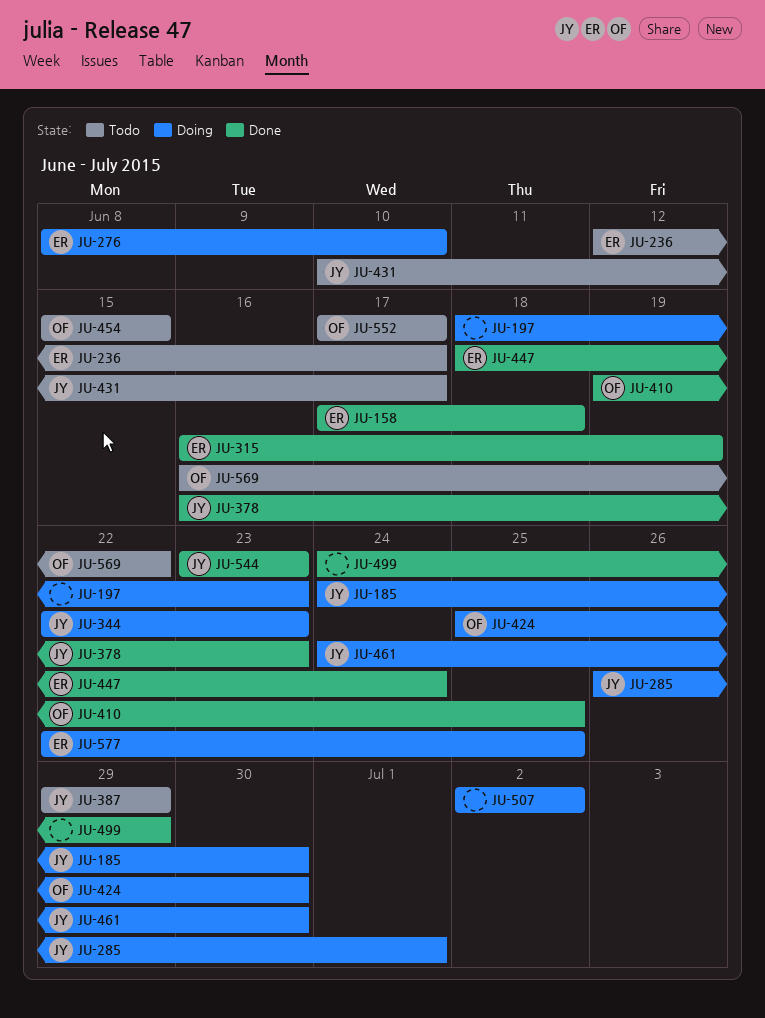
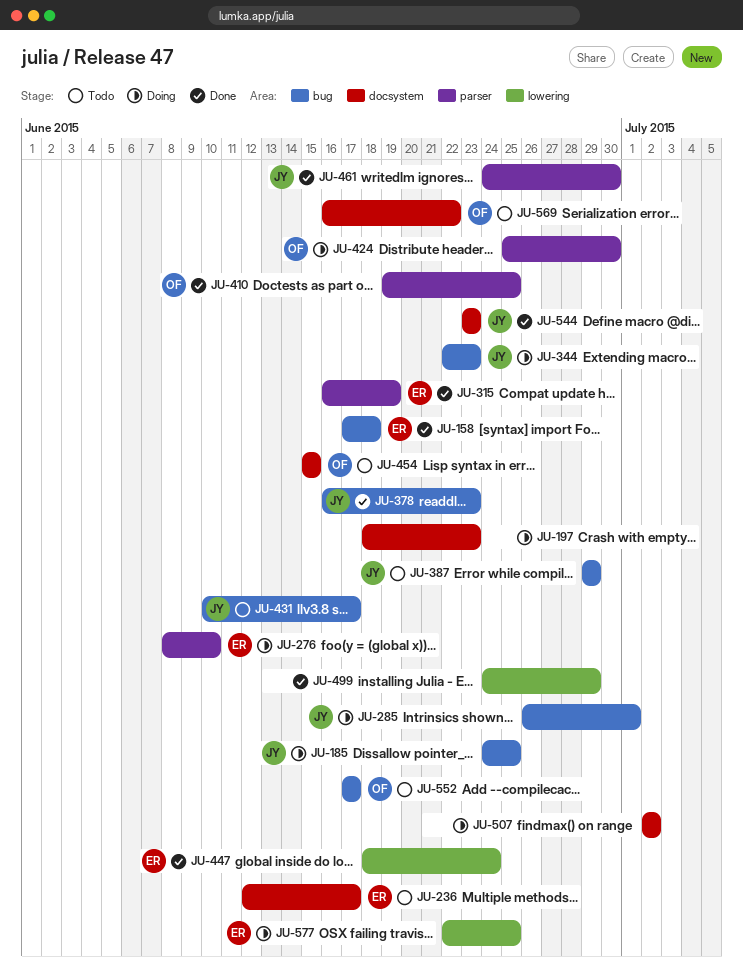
JU-185, due: Jun 30 -> Jun 25
JU-461, status: Doing -> Done

